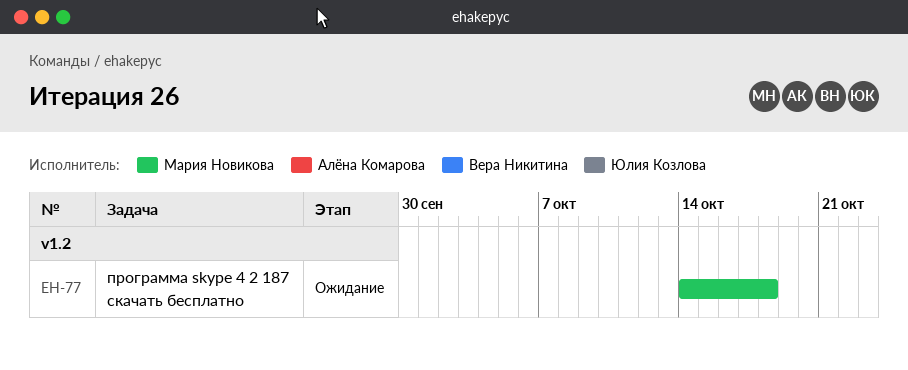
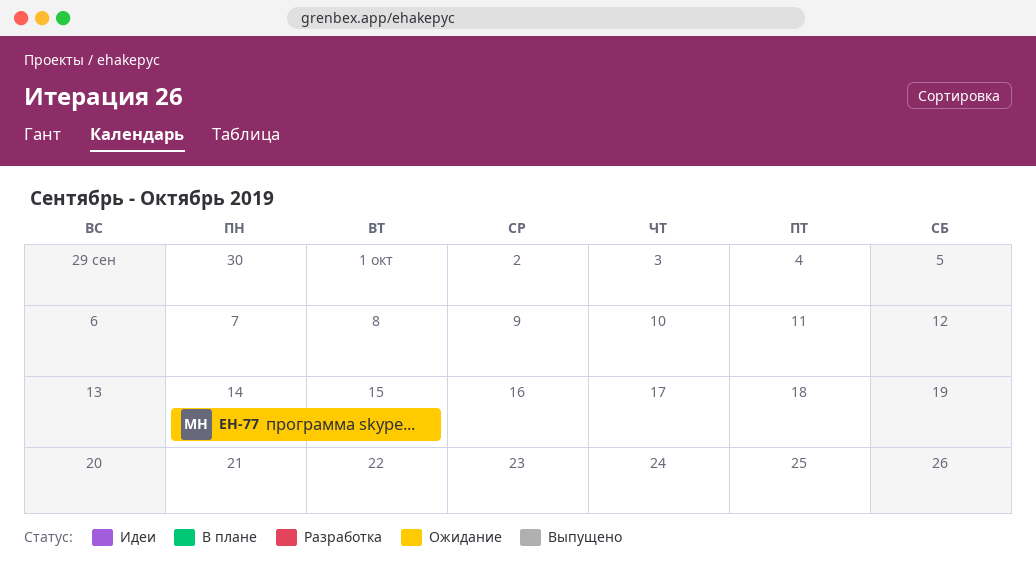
EH-77, due: Oct 18 -> Oct 15

